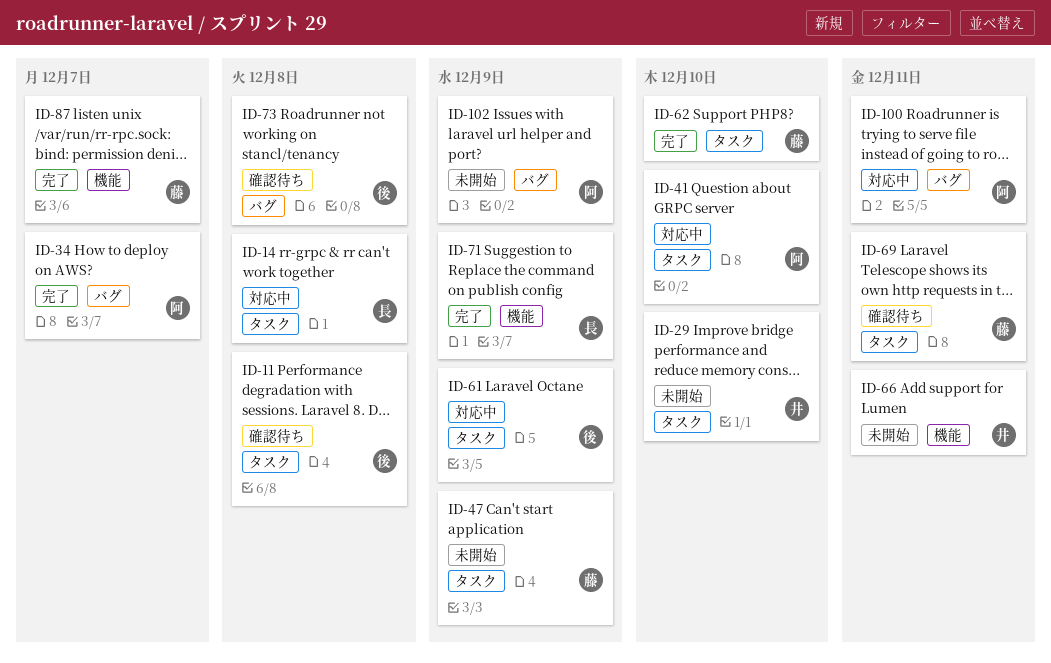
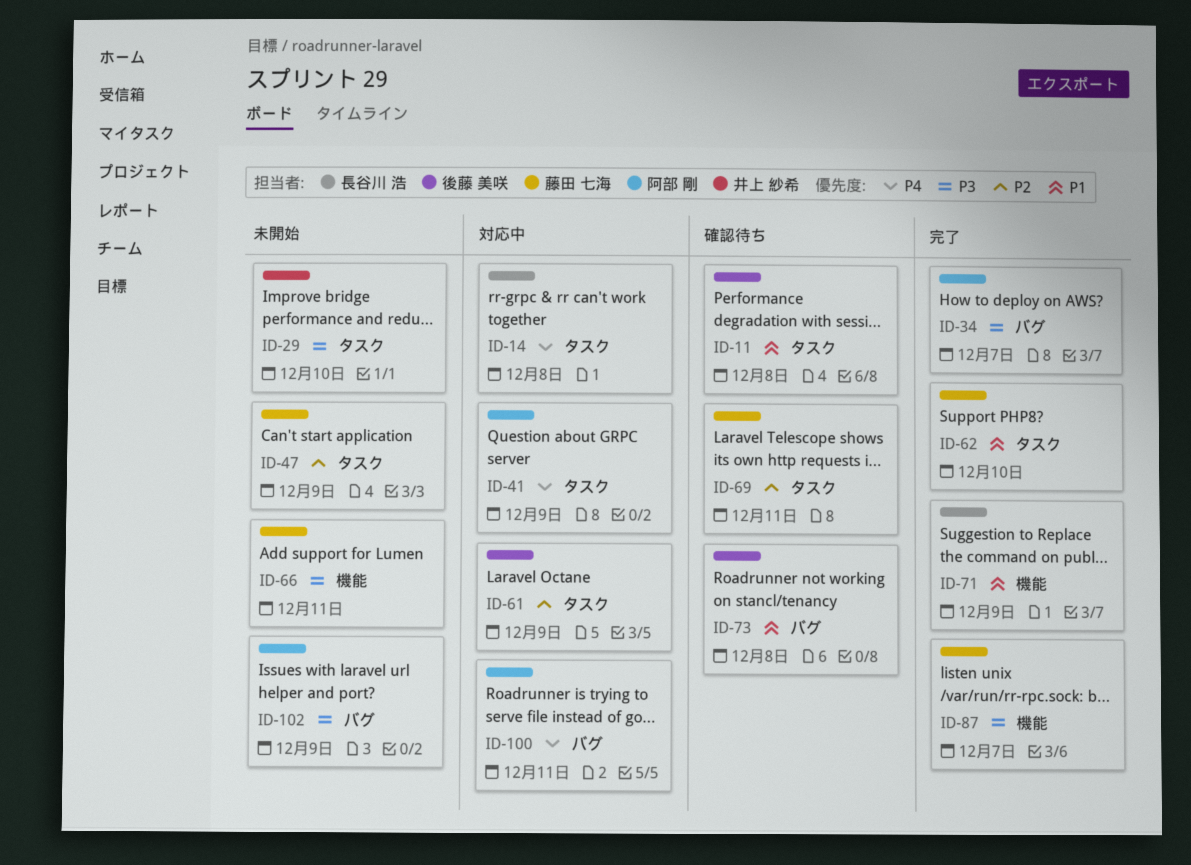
ID-41, due: Dec 10 -> Dec 9
ID-66, owner: 井上 紗希 -> 藤田 七海

